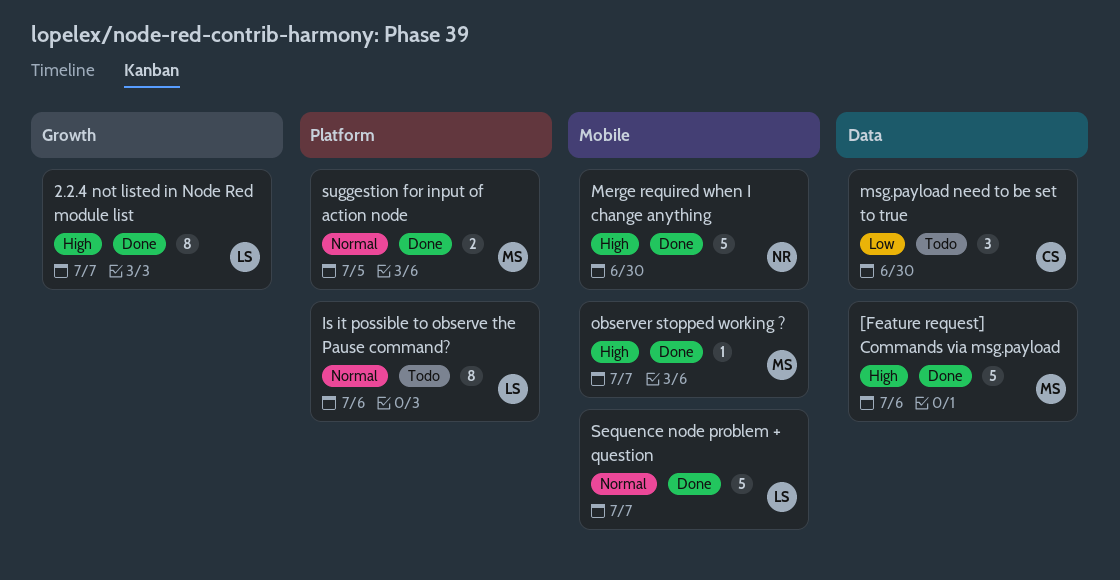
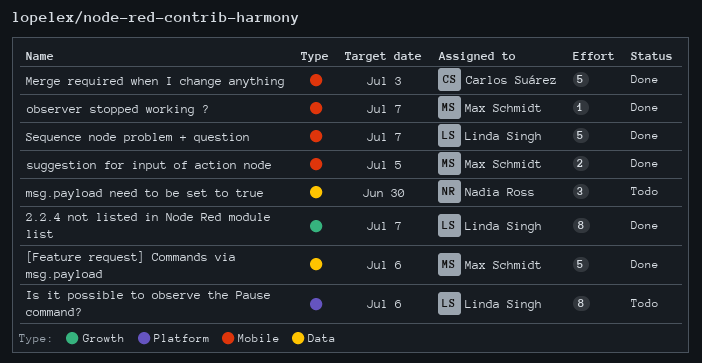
Merge required when I change anything, owner: Nadia Ross -> Carlos Suárez
Merge required when I change anything, due: Jun 30 -> Jul 3
msg.payload need to be set to true, owner: Carlos Suárez -> Nadia Ross
suggestion for input of action node, label: Platform -> Mobile

